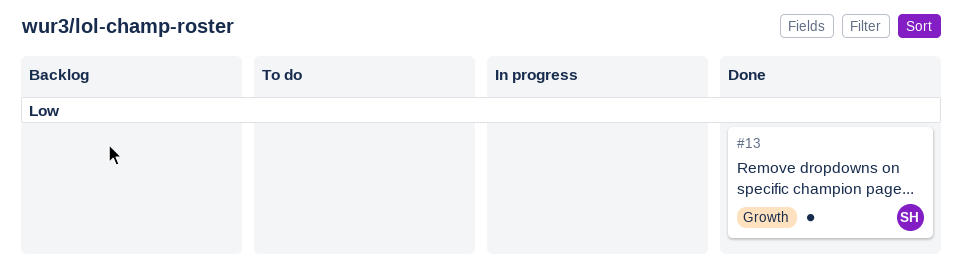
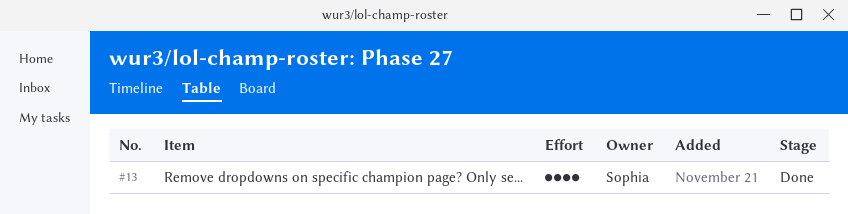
#13, estimate: 1 -> 4

